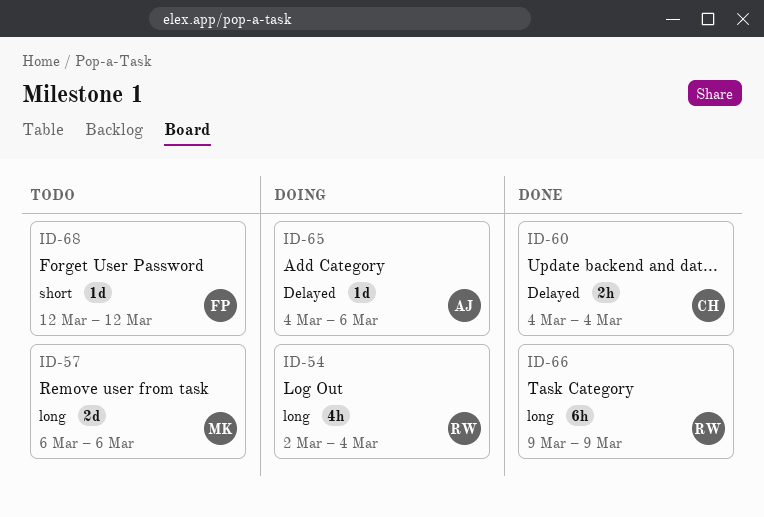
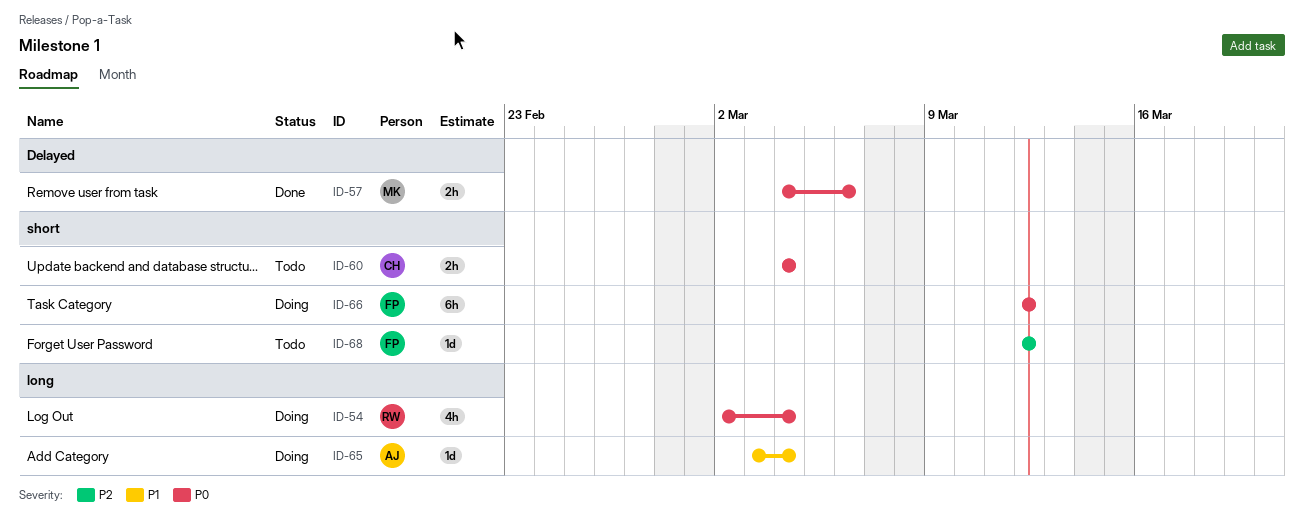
ID-57, status: Todo -> Done
ID-57, label: long -> Delayed
ID-57, estimate: 2d -> 2h
ID-57, start: Mar 6 -> Mar 4
ID-60, status: Done -> Todo
ID-60, label: Delayed -> short
ID-65, label: Delayed -> long
ID-65, start: Mar 4 -> Mar 3
ID-65, due: Mar 6 -> Mar 4
ID-66, status: Done -> Doing
ID-66, owner: RW -> FP
ID-66, label: long -> short
ID-66, start: Mar 9 -> Mar 12
ID-66, due: Mar 9 -> Mar 12

